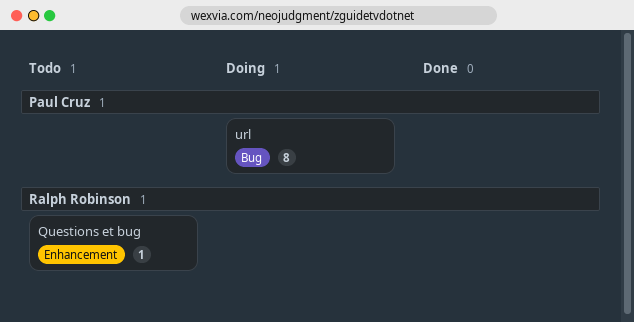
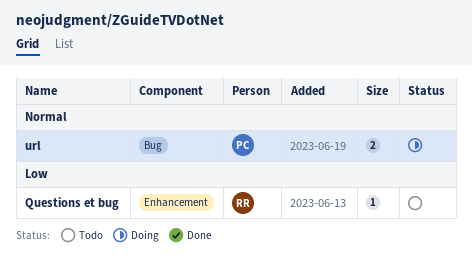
url, estimate: 8 -> 2

